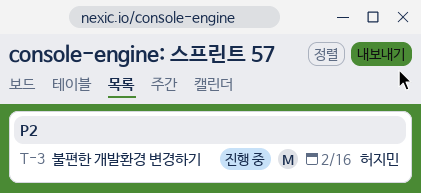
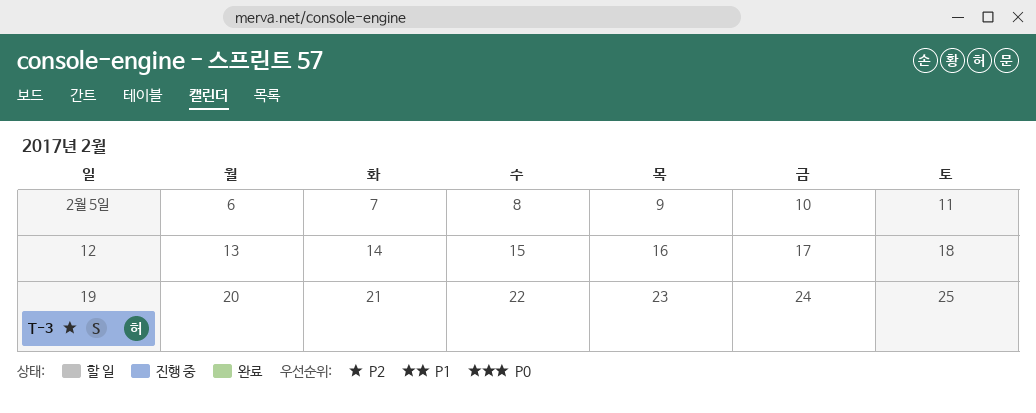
T-3, estimate: M -> S
T-3, due: Feb 16 -> Feb 19

